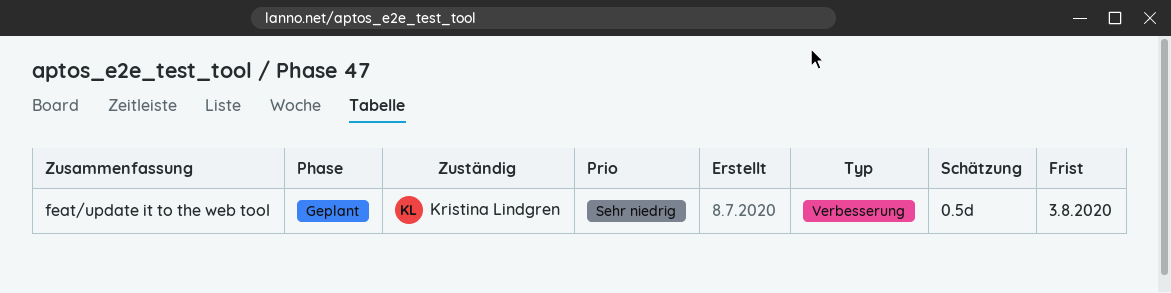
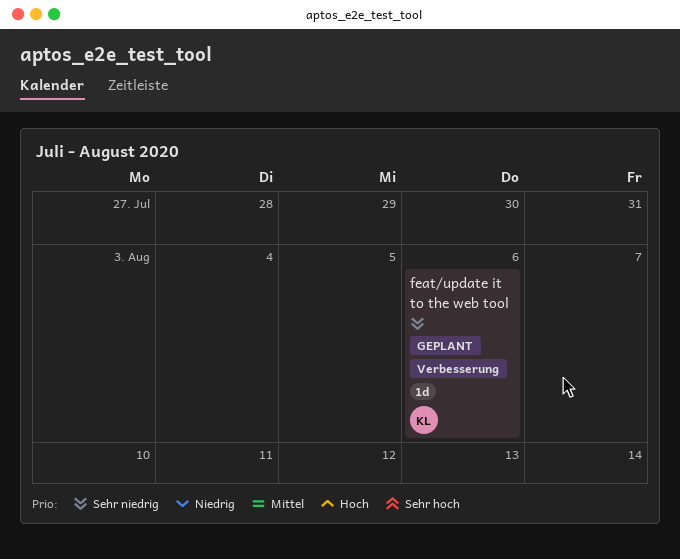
feat/update it to the web tool, estimate: 0.5d -> 1d
feat/update it to the web tool, due: Aug 3 -> Aug 6

